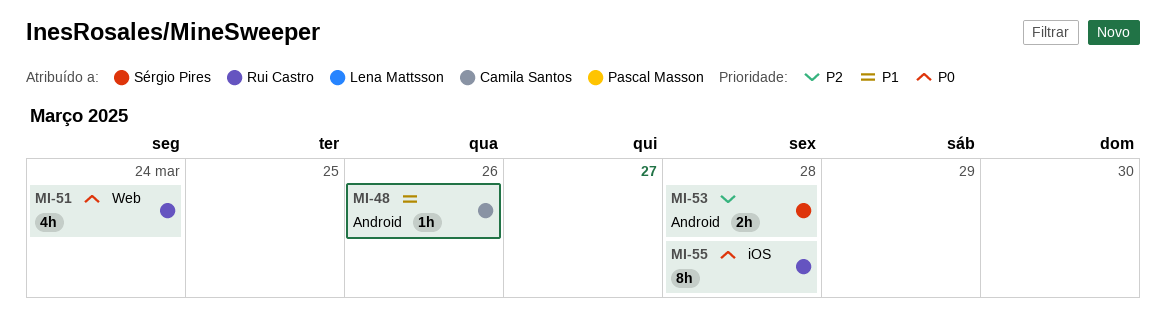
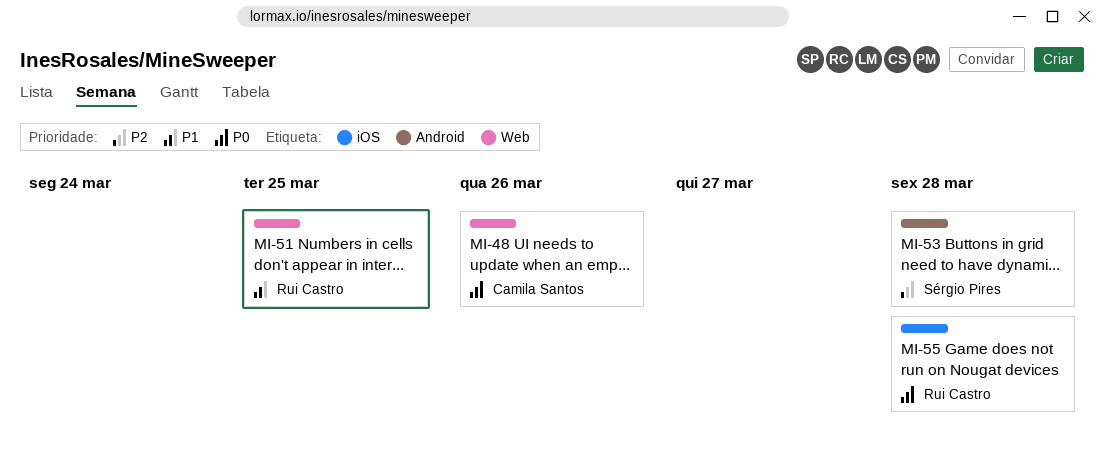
MI-48, priority: P1 -> P0
MI-48, label: Android -> Web
MI-51, priority: P0 -> P1
MI-51, due: Mar 24 -> Mar 25

